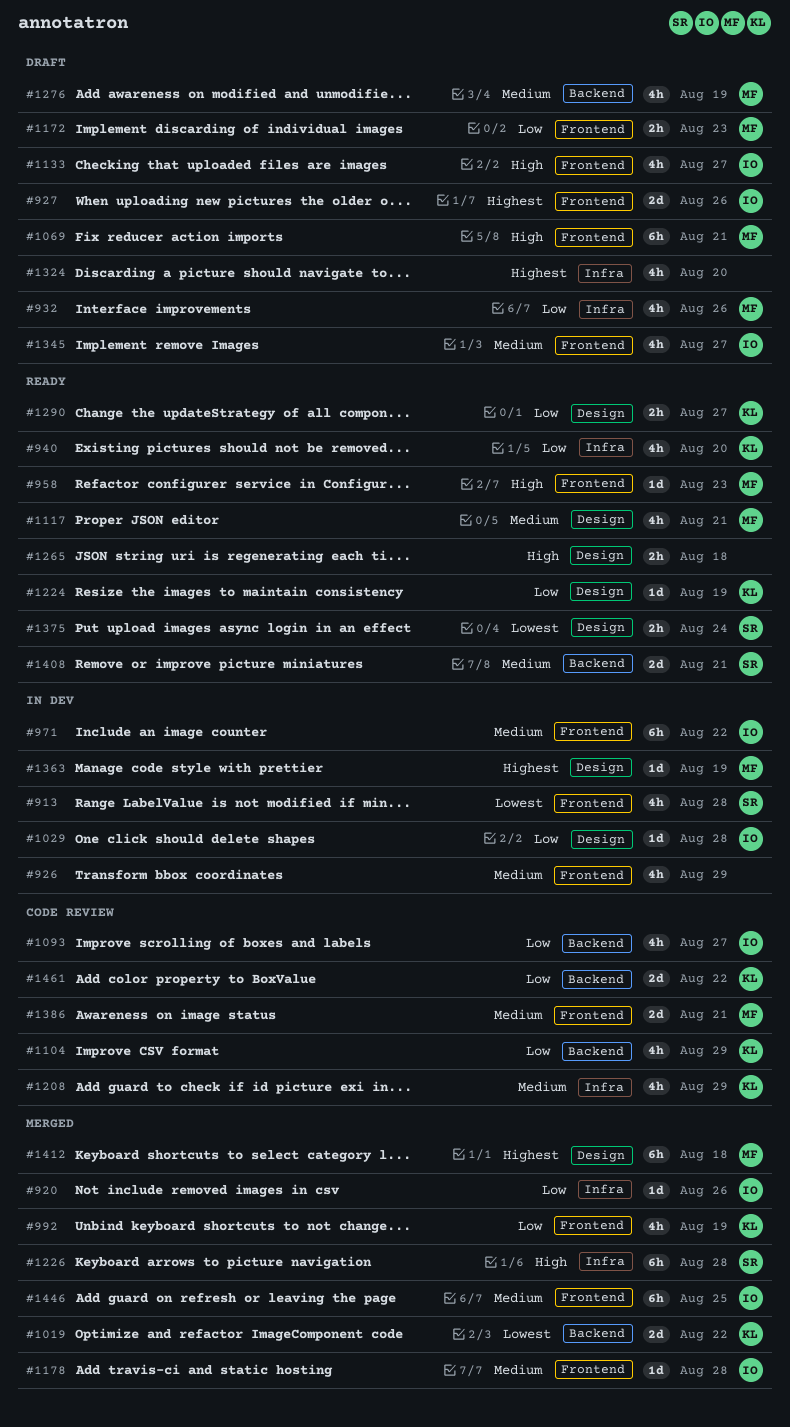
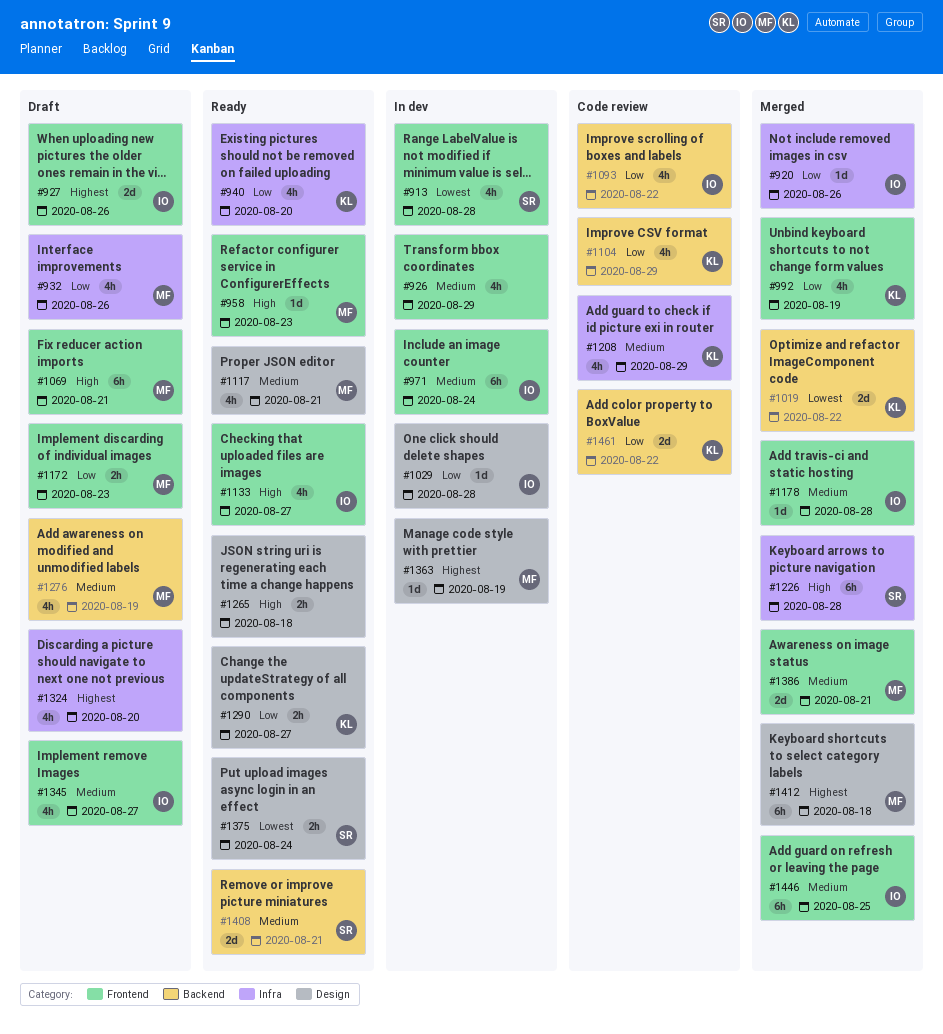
#971, due: Aug 22 -> Aug 24
#1093, due: Aug 27 -> Aug 22
#1133, status: Draft -> Ready
#1224: present -> none
#1386, status: Code review -> Merged

